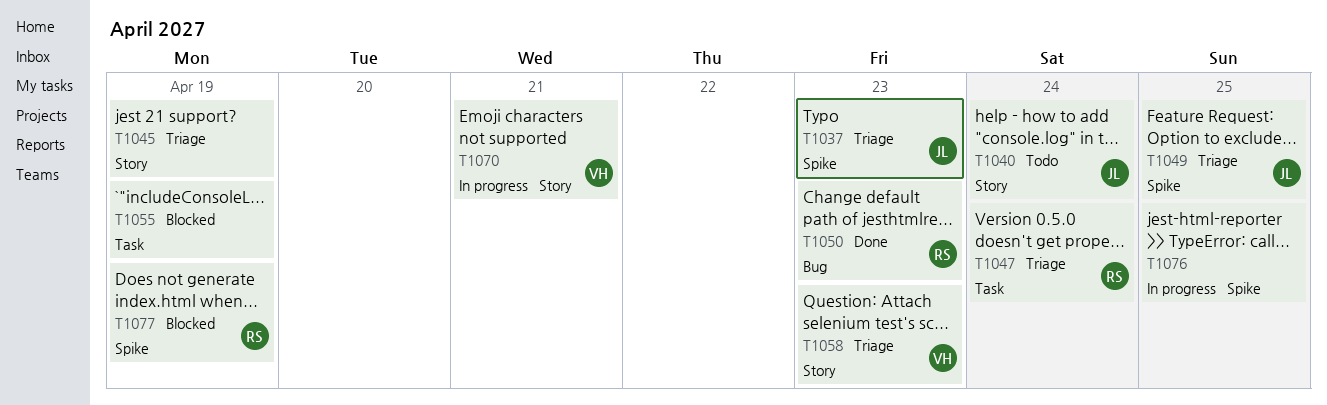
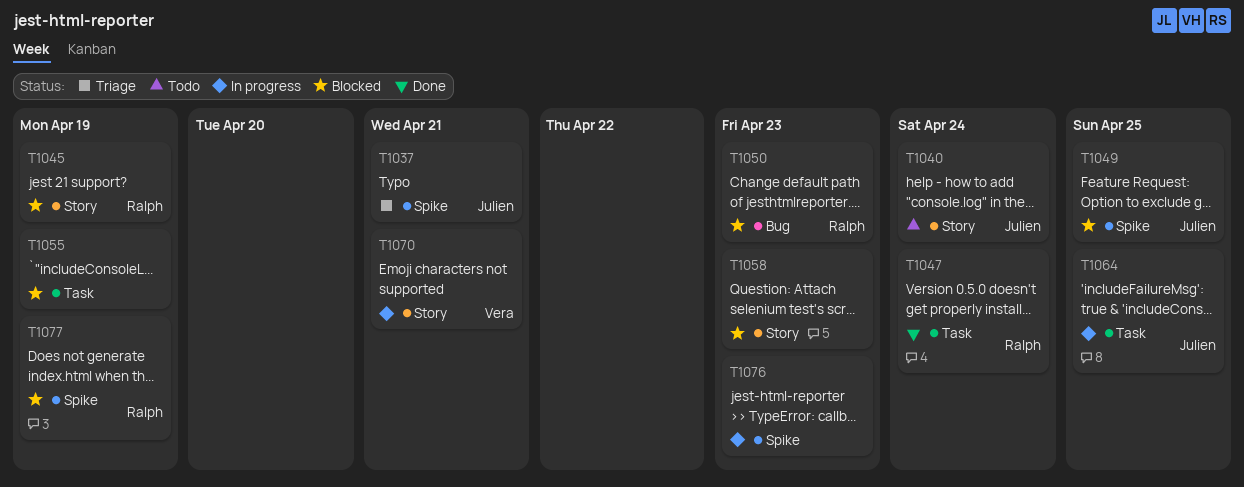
T1037, due: Apr 23 -> Apr 21
T1045, status: Triage -> Blocked
T1045, owner: none -> Ralph
T1047, status: Triage -> Done
T1049, status: Triage -> Blocked
T1050, status: Done -> Blocked
T1058, status: Triage -> Blocked
T1058, owner: Vera -> none
T1064: none -> present
T1076, due: Apr 25 -> Apr 23

